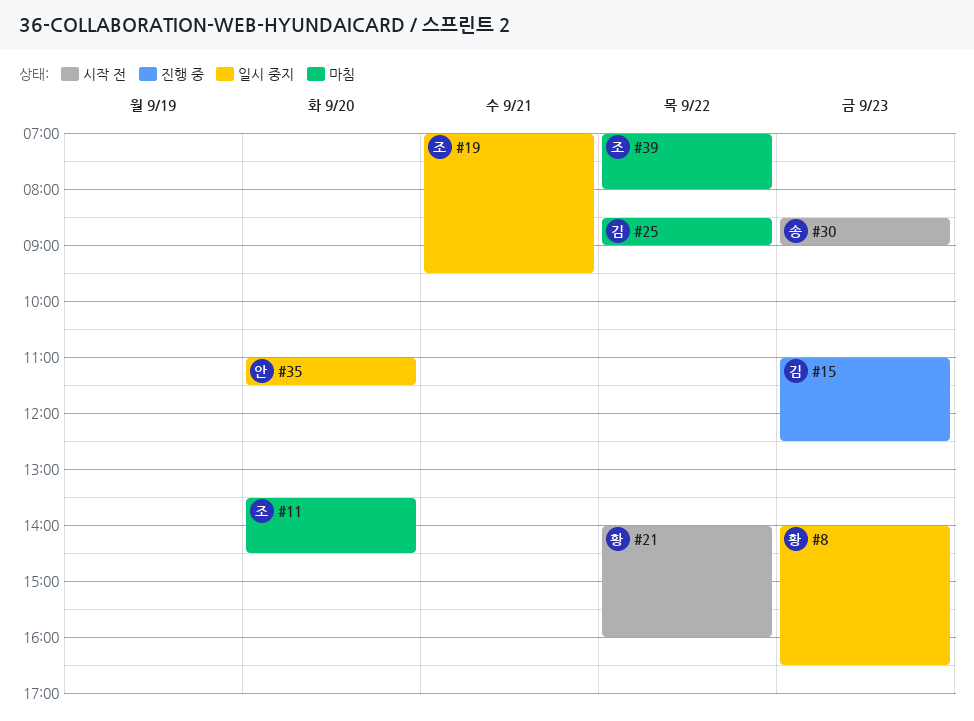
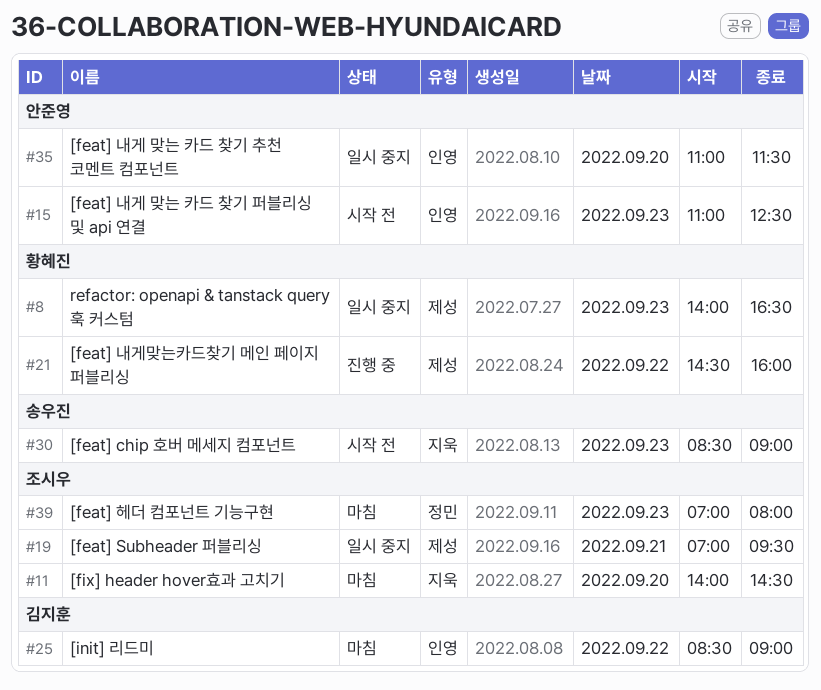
#11, begins: 13:30 -> 14:00
#15, status: 진행 중 -> 시작 전
#15, owner: 김지훈 -> 안준영
#21, status: 시작 전 -> 진행 중
#21, begins: 14:00 -> 14:30
#39, day: Sep 22 -> Sep 23

